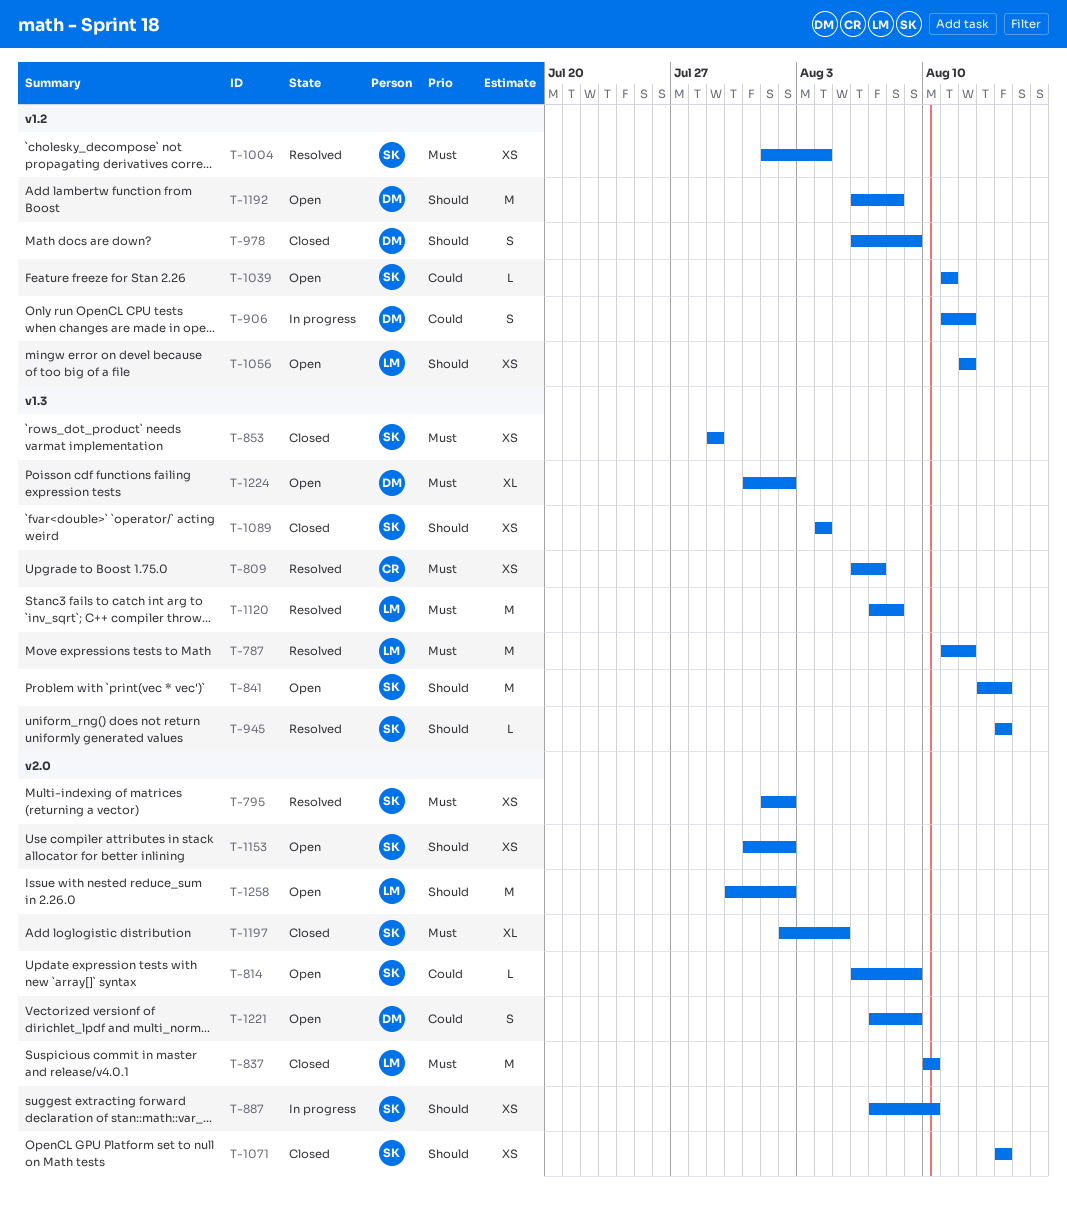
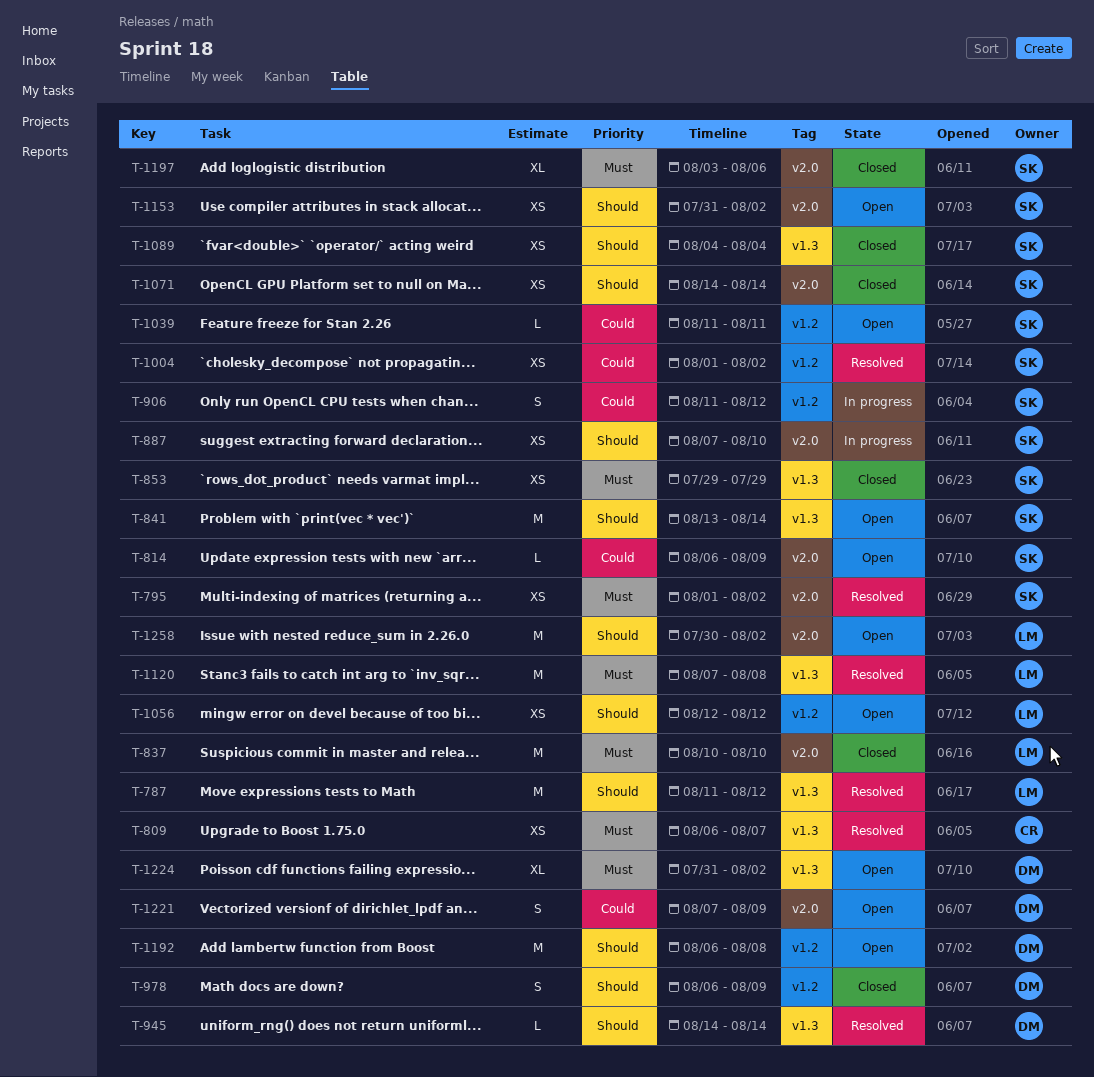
T-787, priority: Must -> Should
T-906, owner: DM -> SK
T-945, owner: SK -> DM
T-1004, priority: Must -> Could
T-1004, due: Aug 4 -> Aug 2
T-1197, start: Aug 2 -> Aug 3
T-1197, due: Aug 5 -> Aug 6

